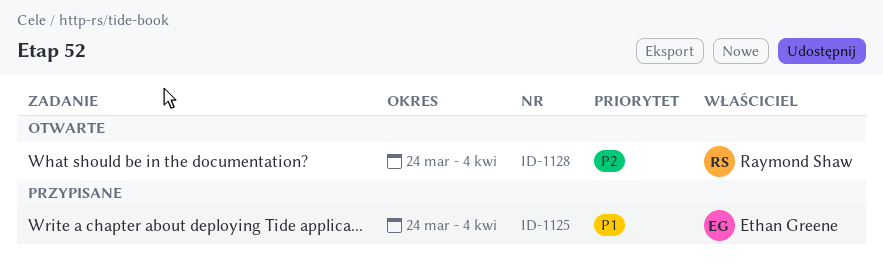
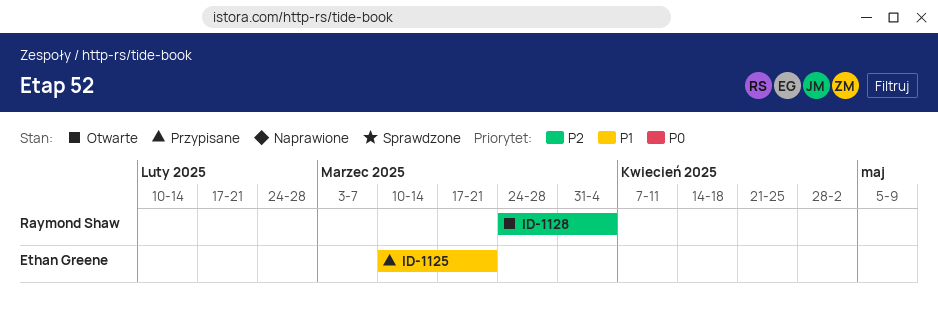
ID-1125, start: Mar 24 -> Mar 10
ID-1125, due: Apr 4 -> Mar 21

